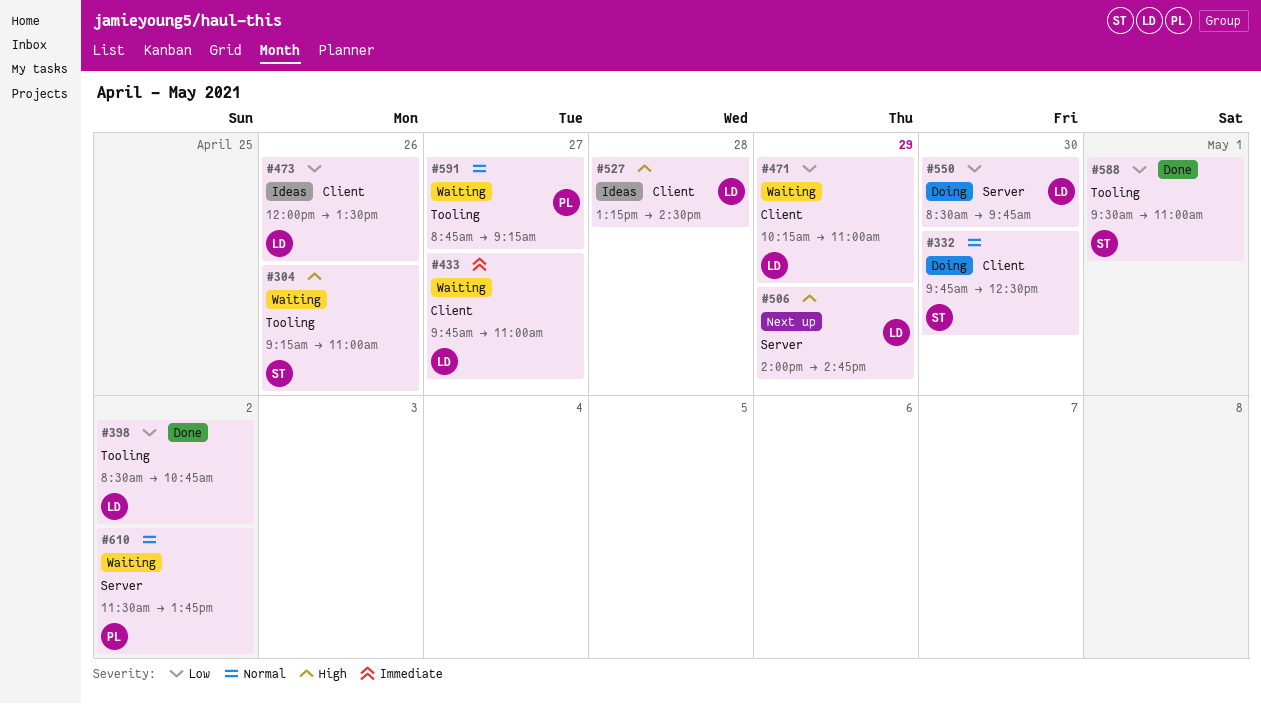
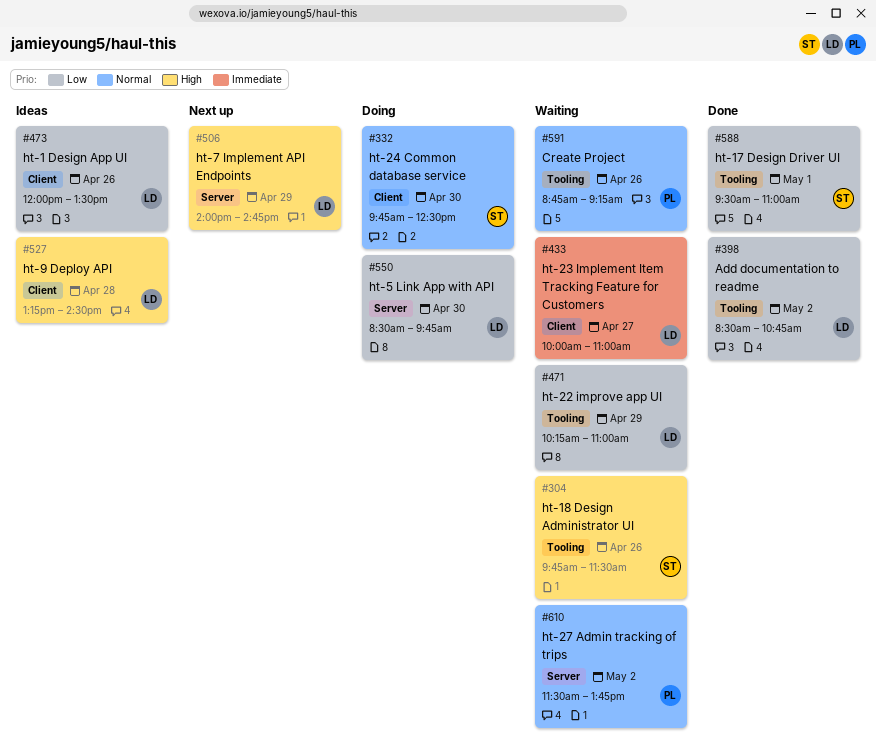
#304, begins: 09:15 -> 09:45
#304, ends: 11:00 -> 11:30
#433, begins: 09:45 -> 10:00
#471, label: Client -> Tooling
#591, day: Apr 27 -> Apr 26

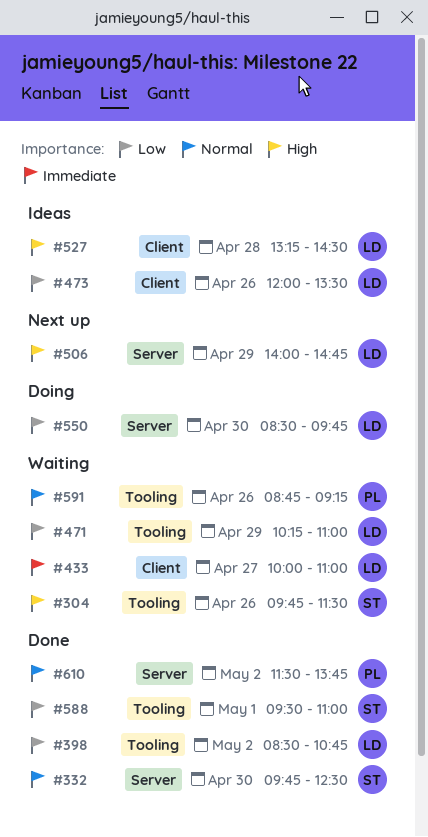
#332, status: Doing -> Done
#332, label: Client -> Server
#610, status: Waiting -> Done

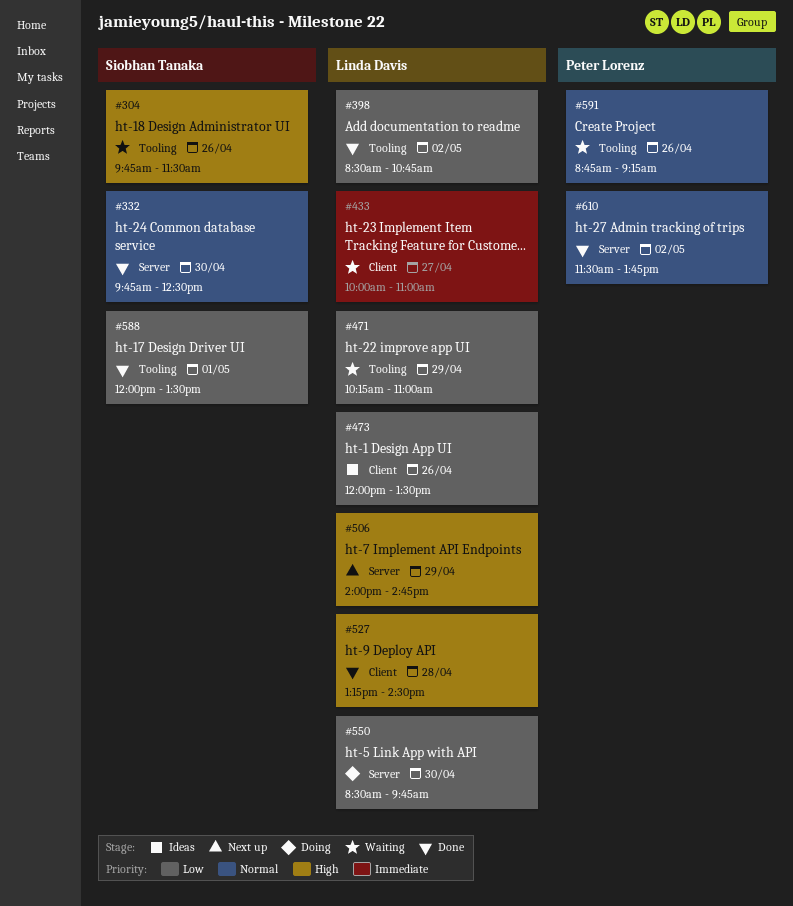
#527, status: Ideas -> Done
#588, begins: 09:30 -> 12:00
#588, ends: 11:00 -> 13:30

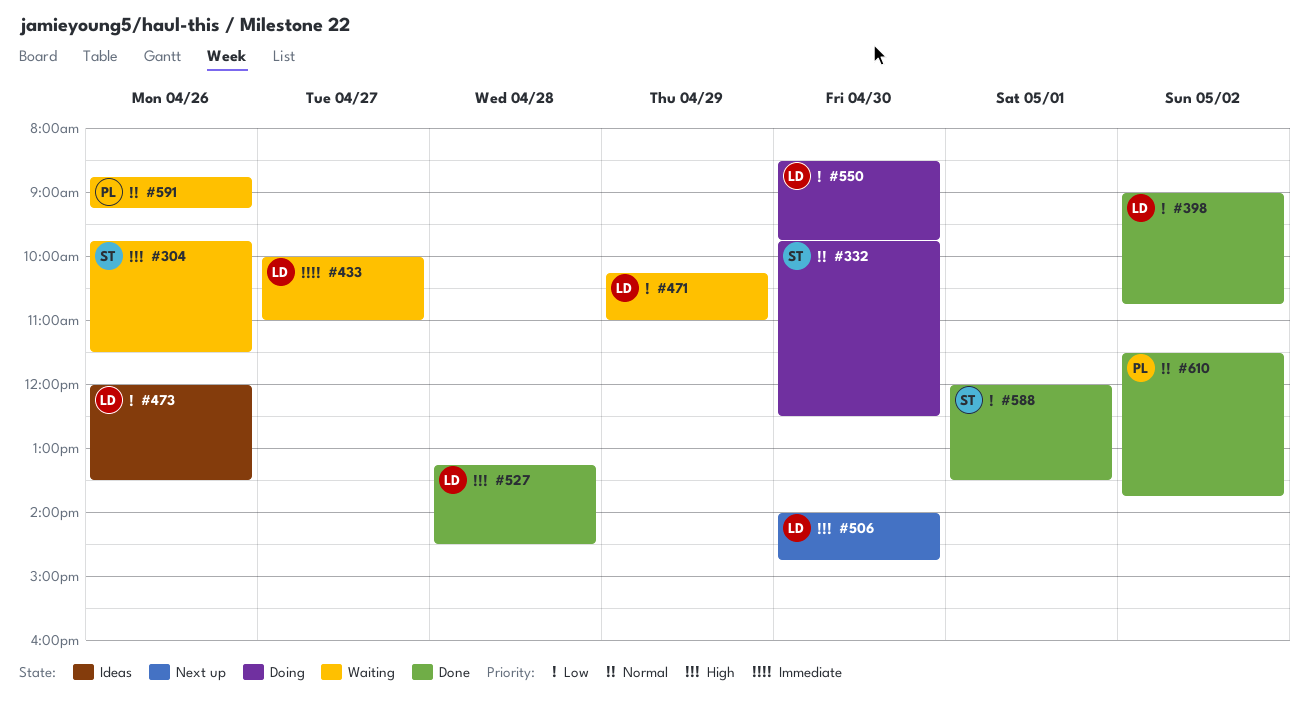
#332, status: Done -> Doing
#398, begins: 08:30 -> 09:00
#506, day: Apr 29 -> Apr 30

